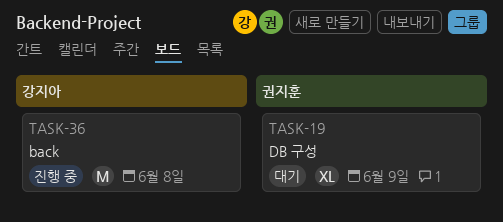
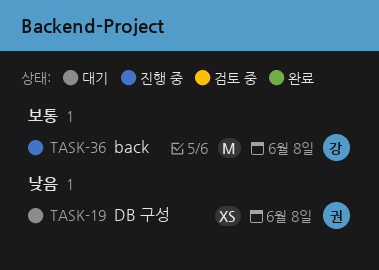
TASK-19, estimate: XL -> XS
TASK-19, due: Jun 9 -> Jun 8

